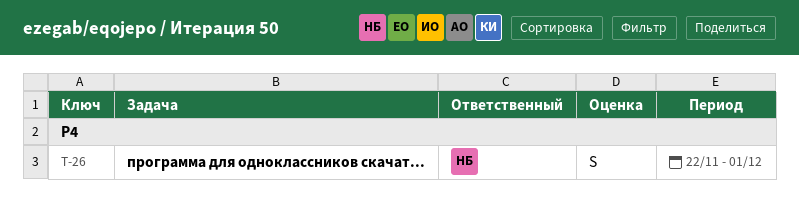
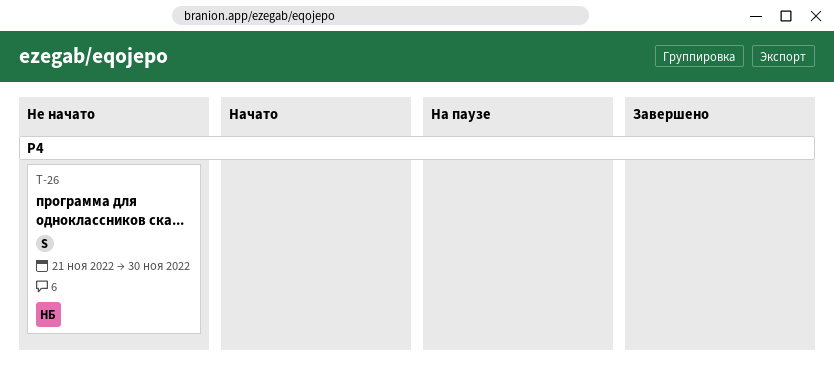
T-26, start: Nov 22 -> Nov 21
T-26, due: Dec 1 -> Nov 30

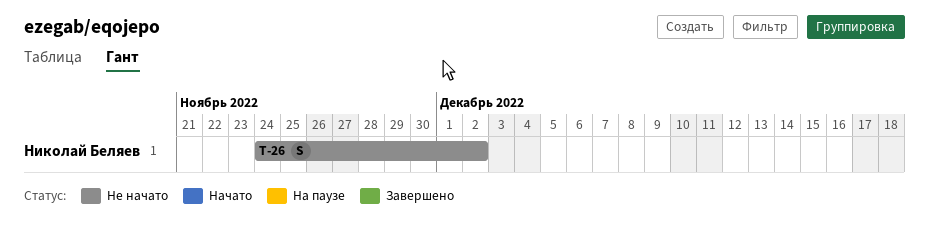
T-26, start: Nov 21 -> Nov 24
T-26, due: Nov 30 -> Dec 2

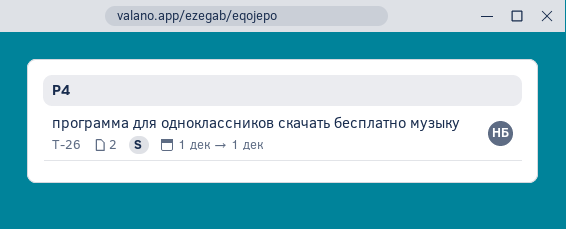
T-26, start: Nov 24 -> Dec 1
T-26, due: Dec 2 -> Dec 1

